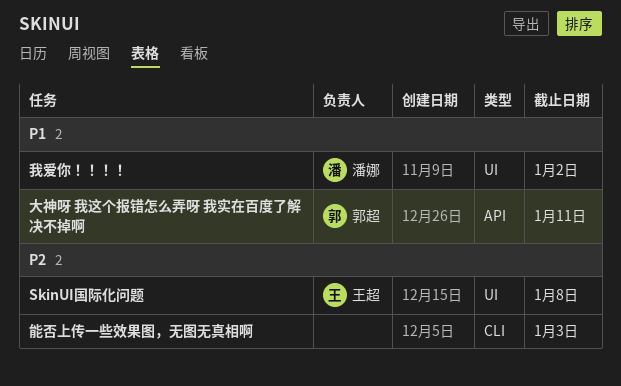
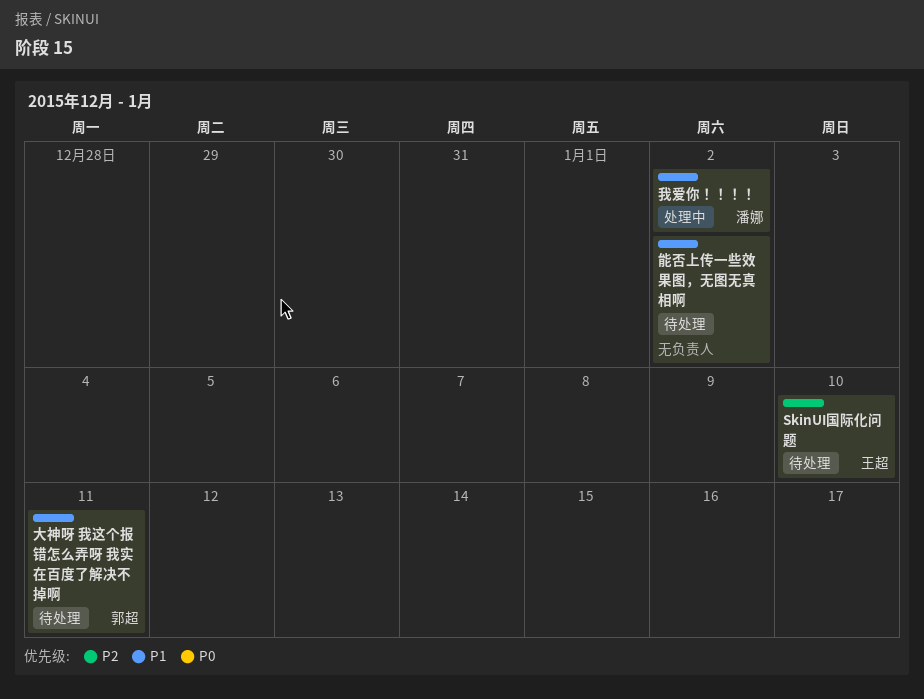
SkinUI国际化问题, due: Jan 8 -> Jan 10
能否上传一些效果图，无图无真相啊, priority: P2 -> P1
能否上传一些效果图，无图无真相啊, due: Jan 3 -> Jan 2

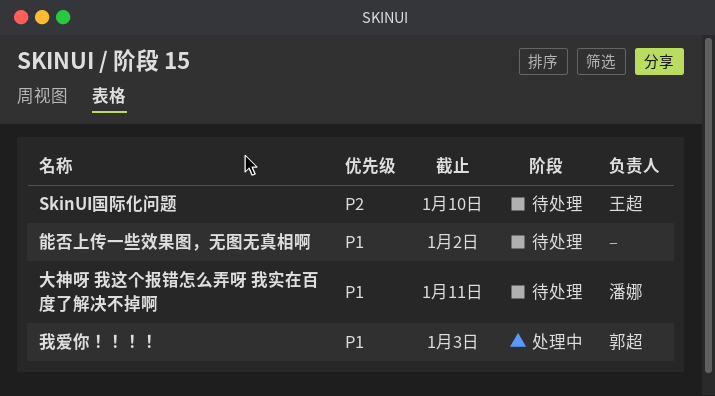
大神呀 我这个报错怎么弄呀 我实在百度了解决不掉啊, owner: 郭超 -> 潘娜
我爱你！！！！, owner: 潘娜 -> 郭超
我爱你！！！！, due: Jan 2 -> Jan 3

